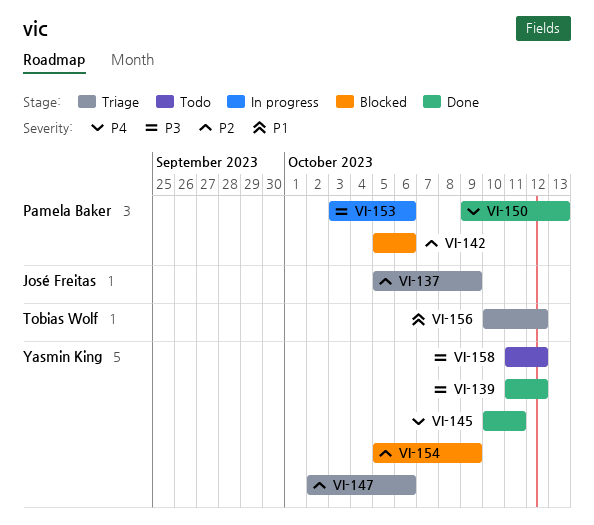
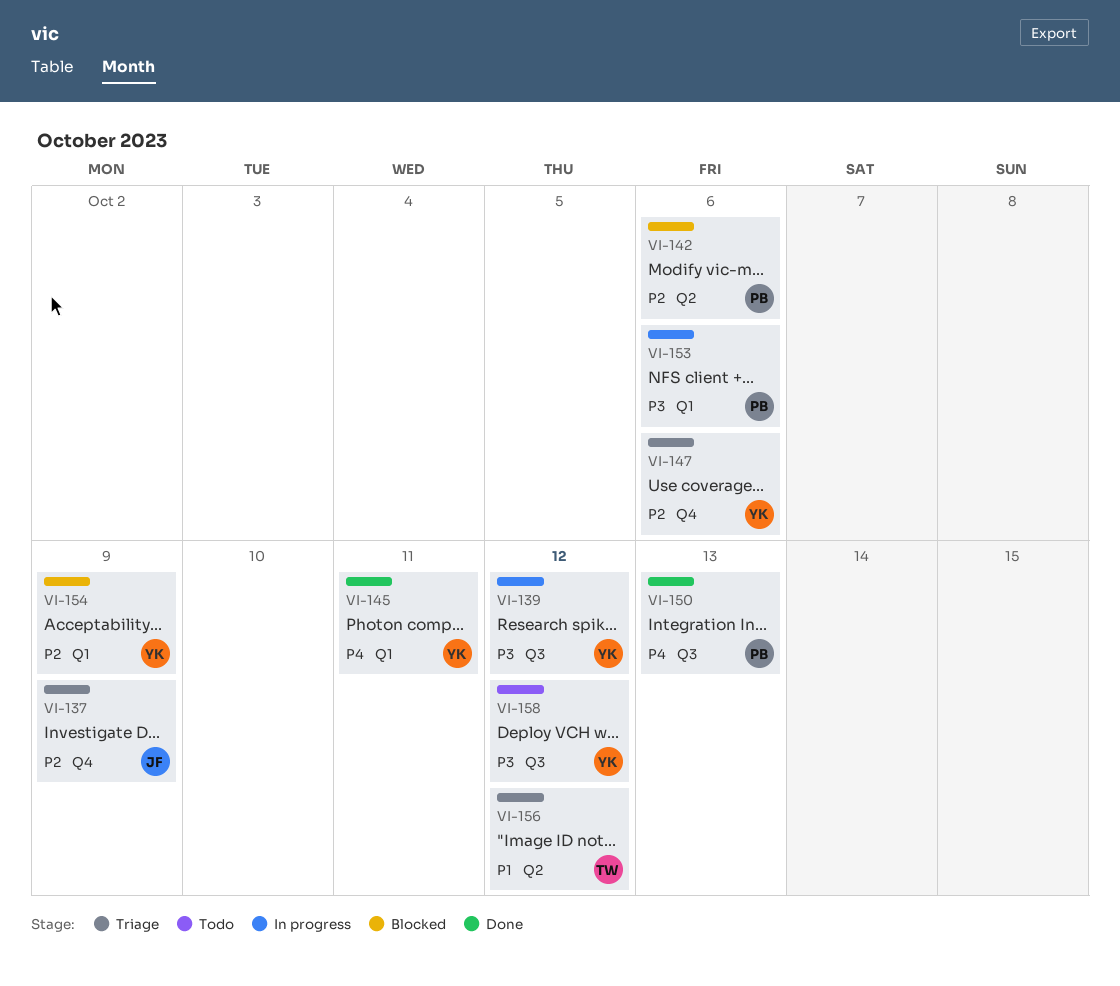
VI-139, status: Done -> In progress

